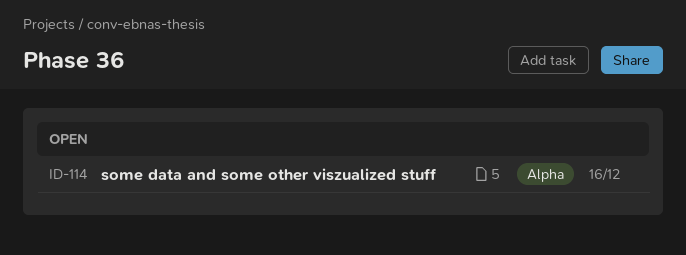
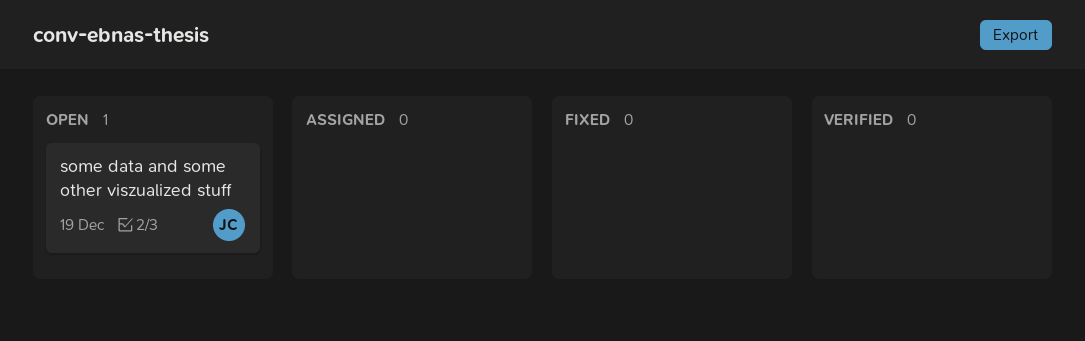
some data and some other viszualized stuff, due: Dec 16 -> Dec 19

